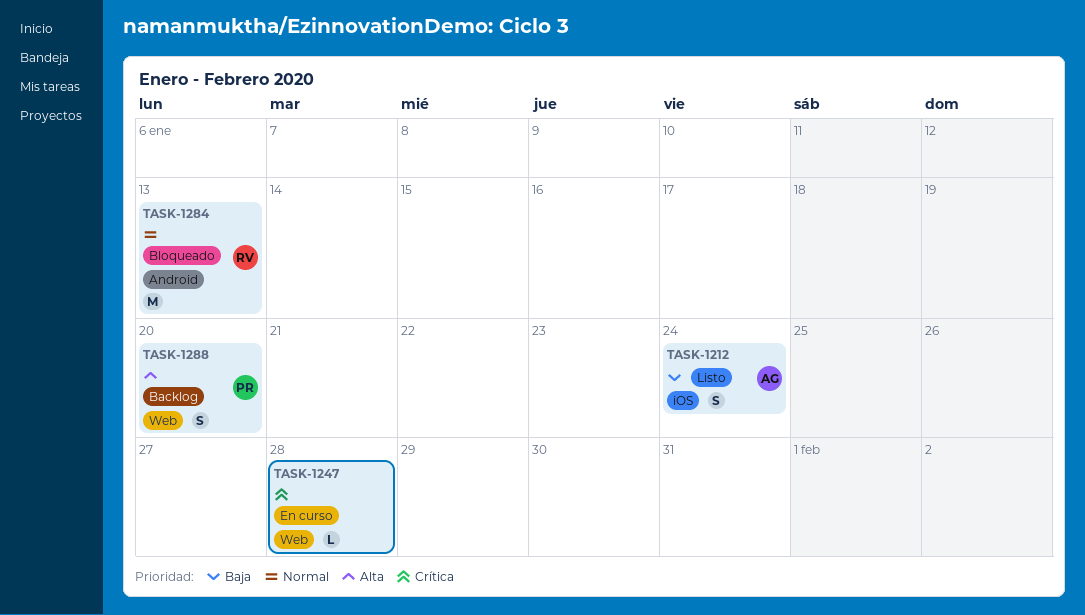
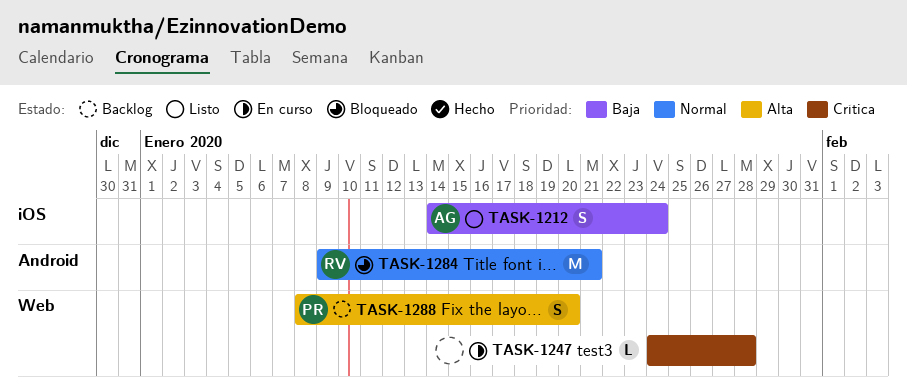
TASK-1284, due: Jan 13 -> Jan 21

